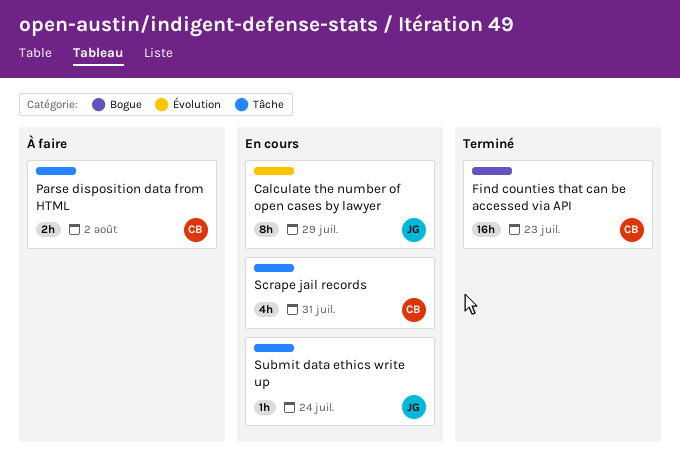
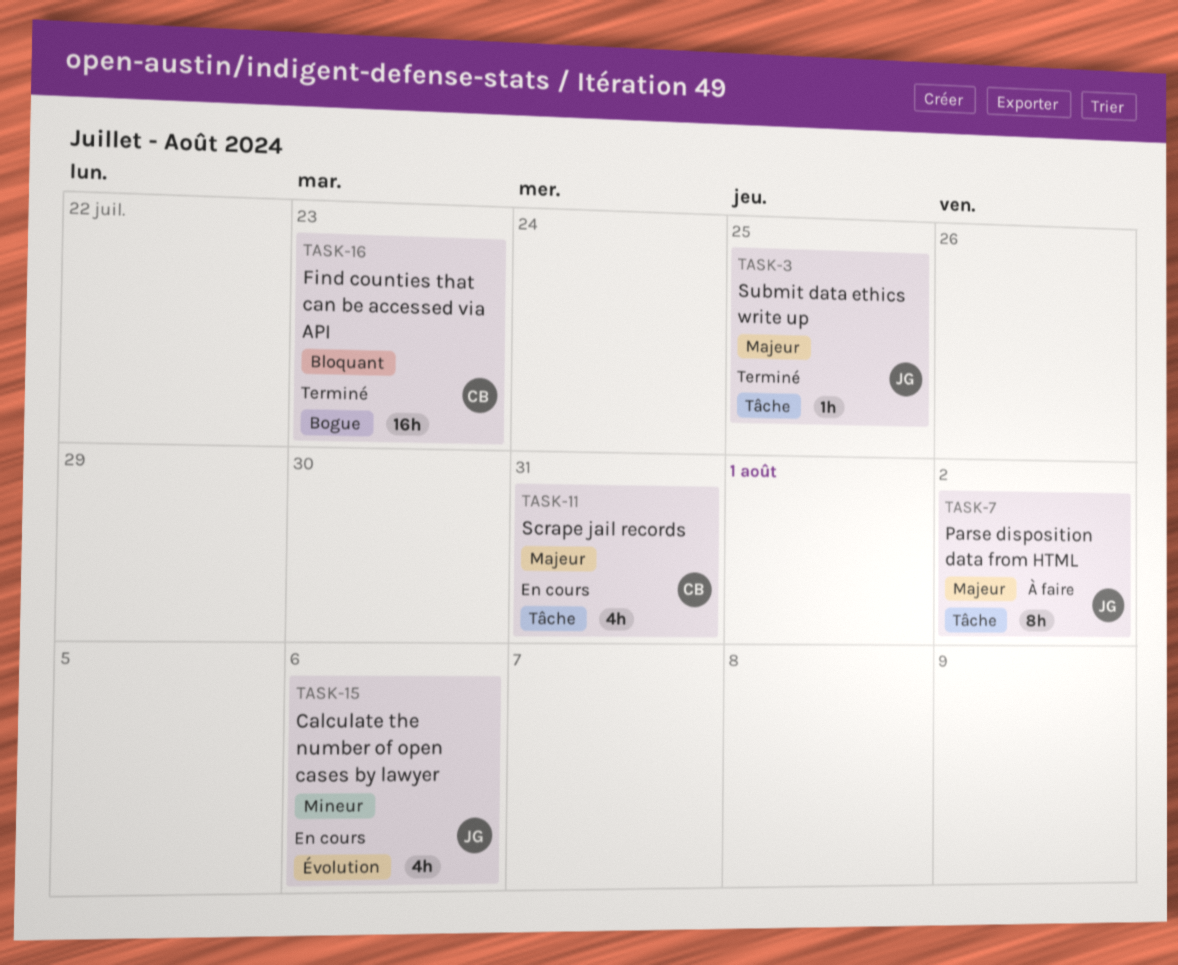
Calculate the number of open cases by lawyer, estimate: 8h -> 4h
Calculate the number of open cases by lawyer, due: Jul 29 -> Aug 6
Parse disposition data from HTML, owner: CB -> JG
Parse disposition data from HTML, estimate: 2h -> 8h
Submit data ethics write up, status: En cours -> Terminé
Submit data ethics write up, due: Jul 24 -> Jul 25

